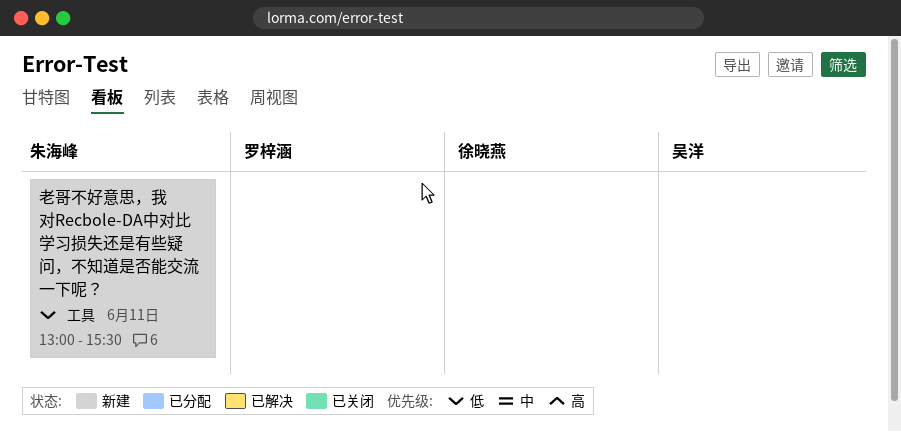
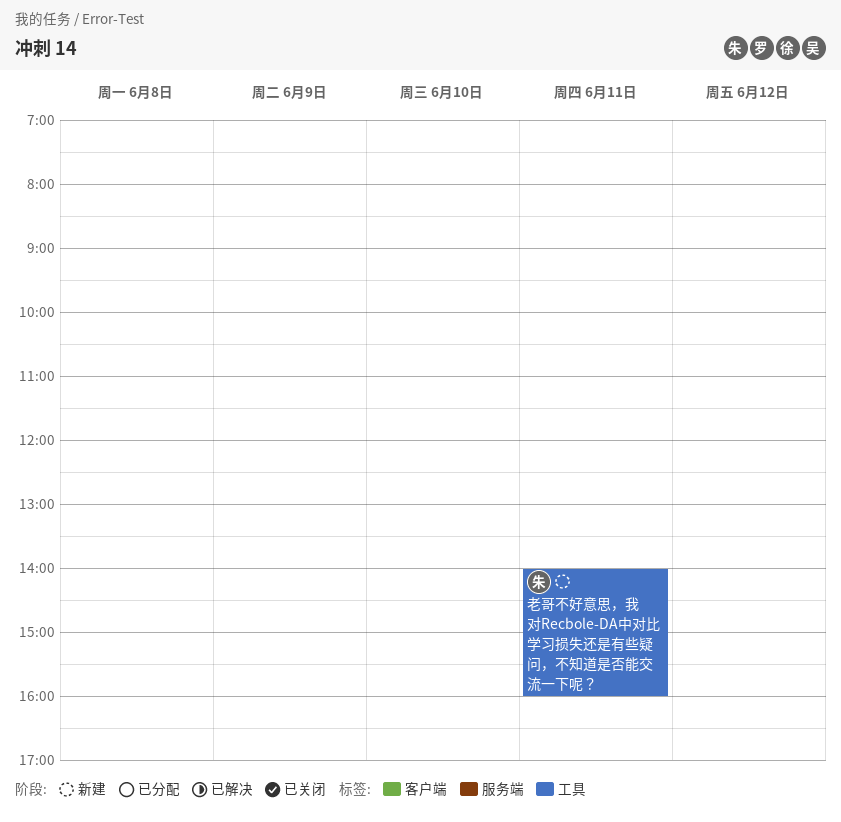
老哥不好意思，我对Recbole-DA中对比学习损失还是有些疑问，不知道是否能交流一下呢？, begins: 13:00 -> 14:00
老哥不好意思，我对Recbole-DA中对比学习损失还是有些疑问，不知道是否能交流一下呢？, ends: 15:30 -> 16:00

